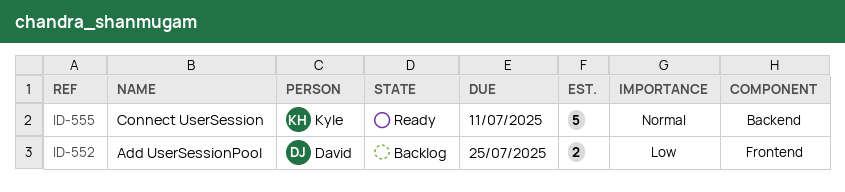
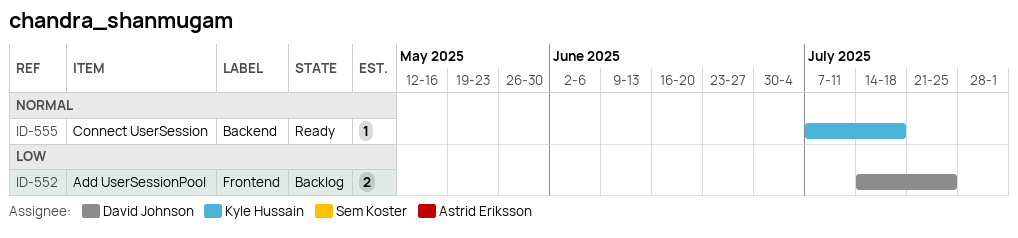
ID-555, estimate: 5 -> 1
ID-555, due: Jul 11 -> Jul 18

